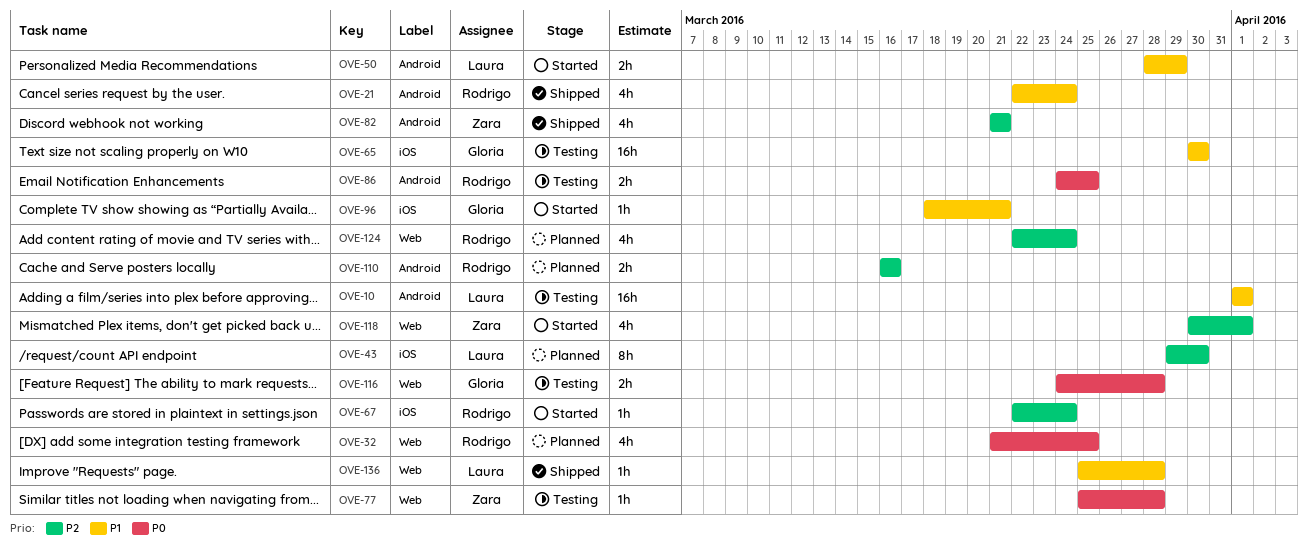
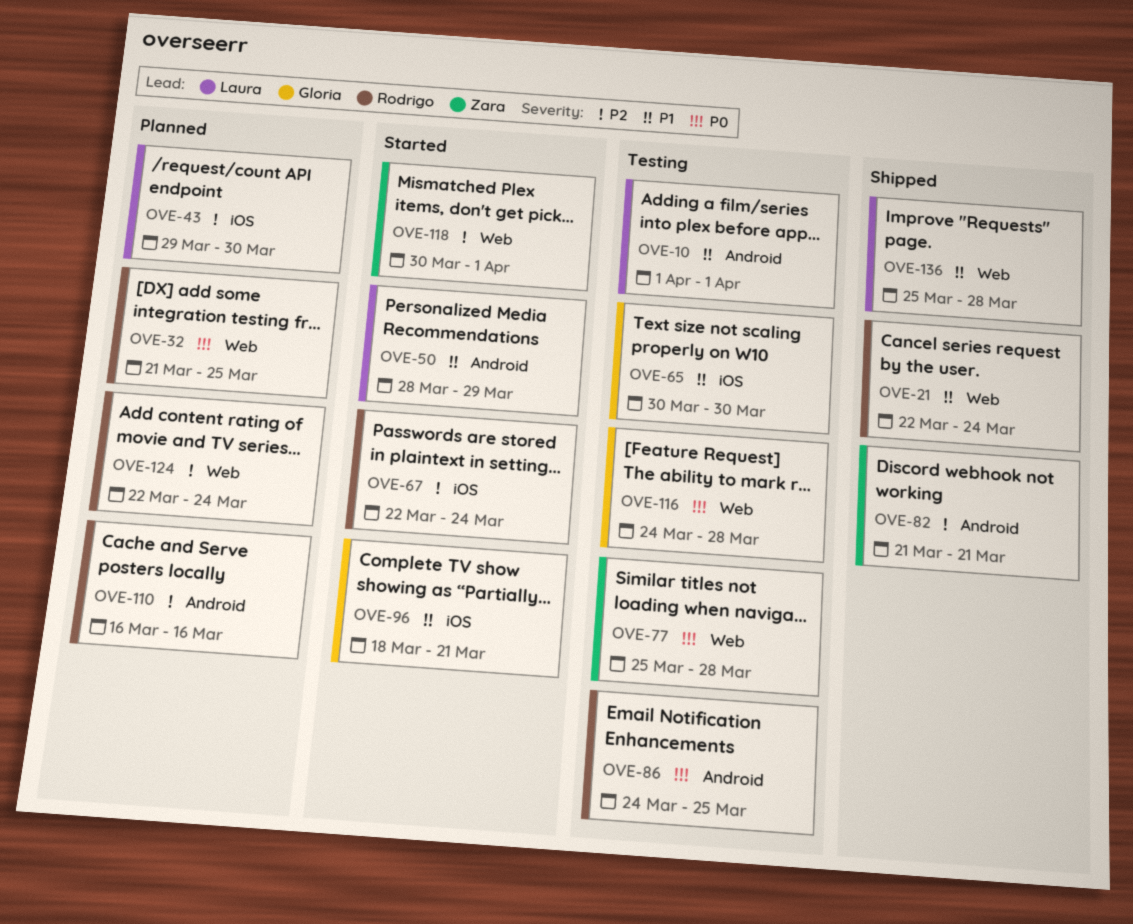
OVE-21, label: Android -> Web

